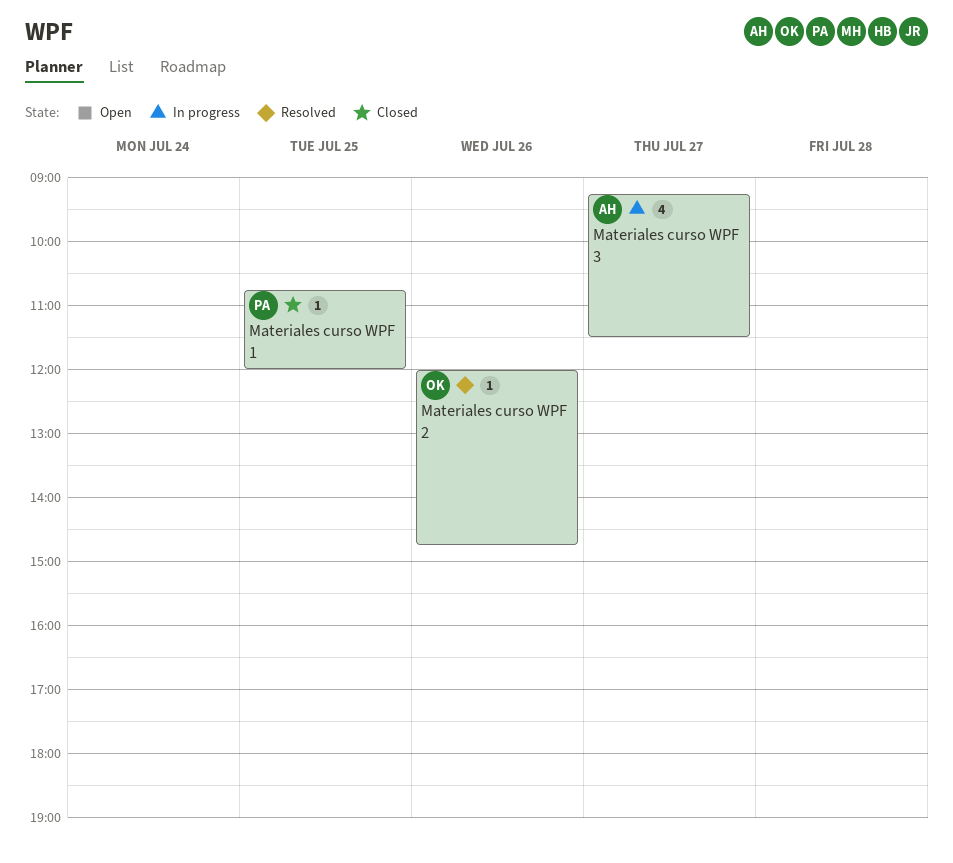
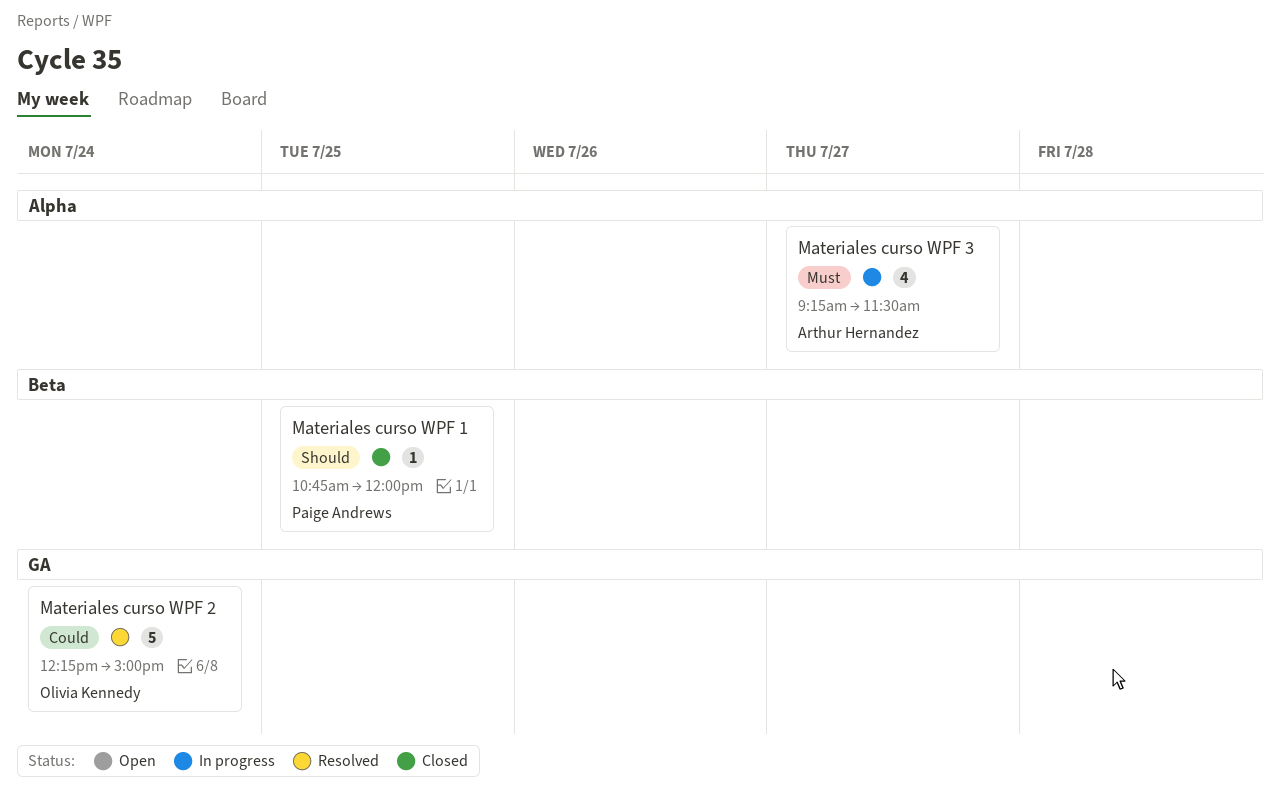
Materiales curso WPF 2, estimate: 1 -> 5
Materiales curso WPF 2, day: Jul 26 -> Jul 24
Materiales curso WPF 2, begins: 12:00 -> 12:15
Materiales curso WPF 2, ends: 14:45 -> 15:00

